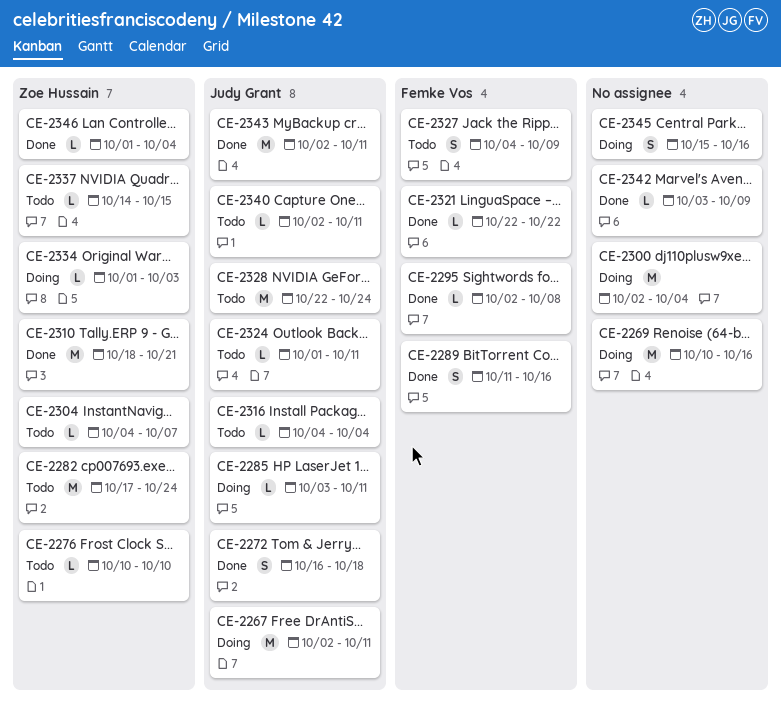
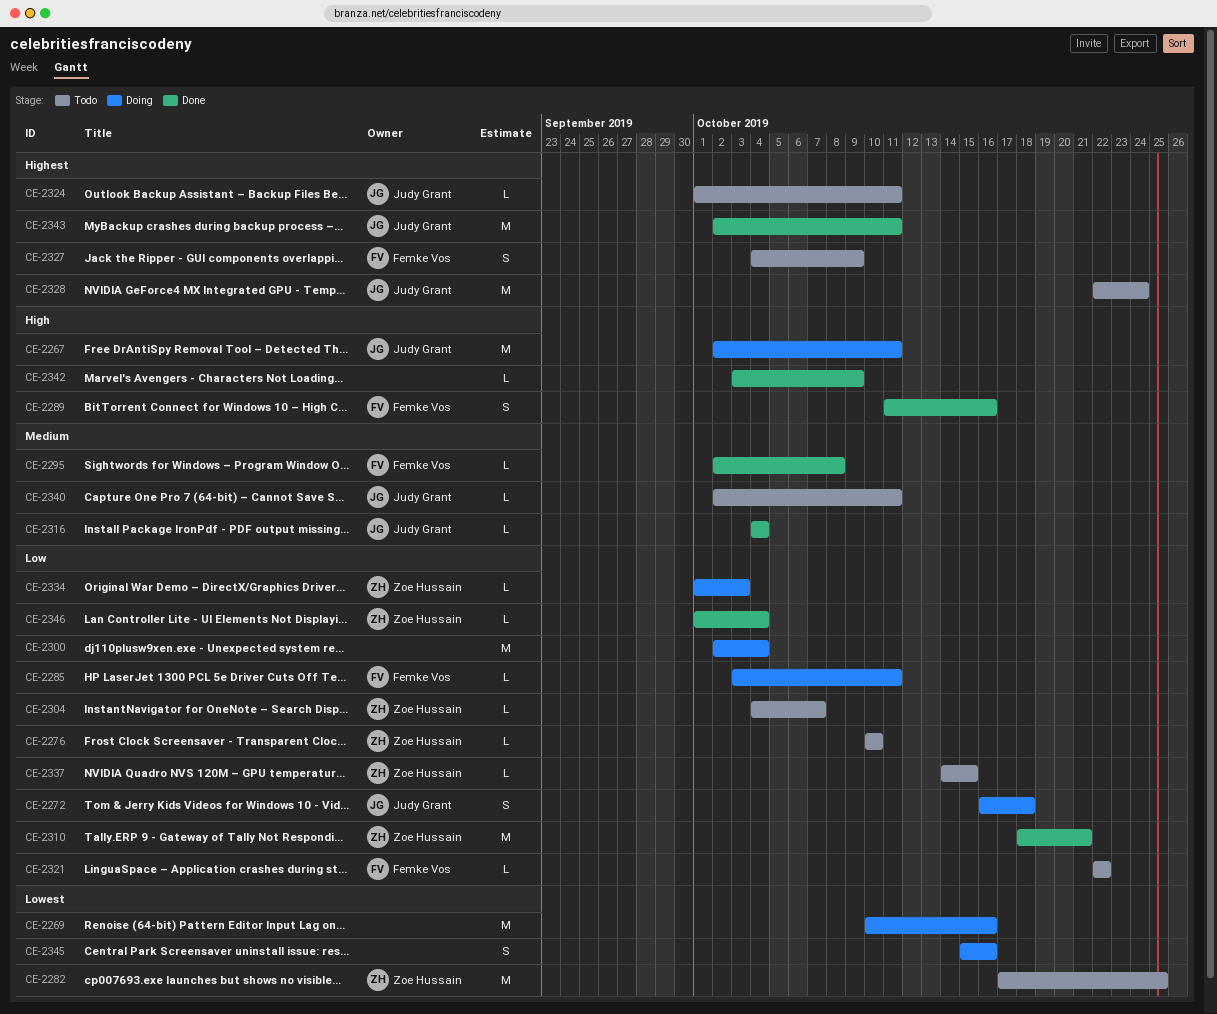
CE-2272, status: Done -> Doing
CE-2282, due: Oct 24 -> Oct 25
CE-2285, owner: Judy Grant -> Femke Vos
CE-2316, status: Todo -> Done
CE-2321, status: Done -> Todo

